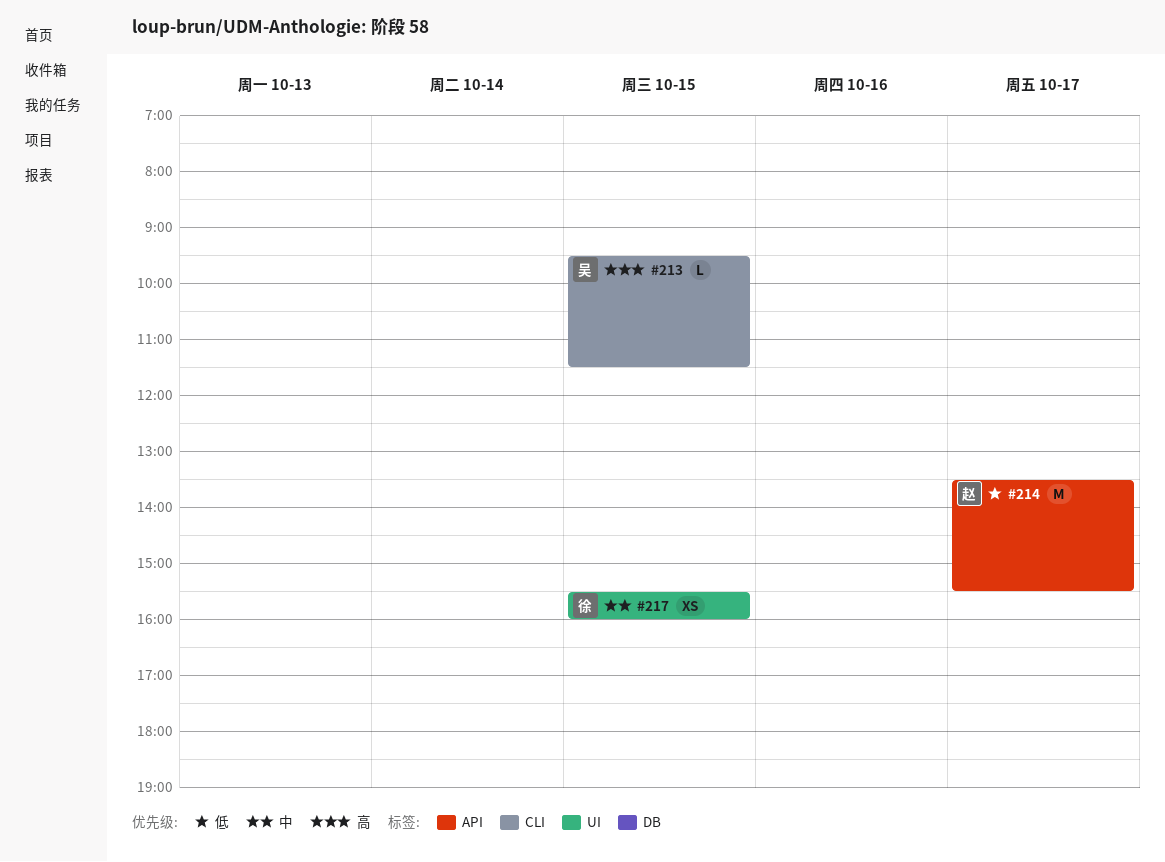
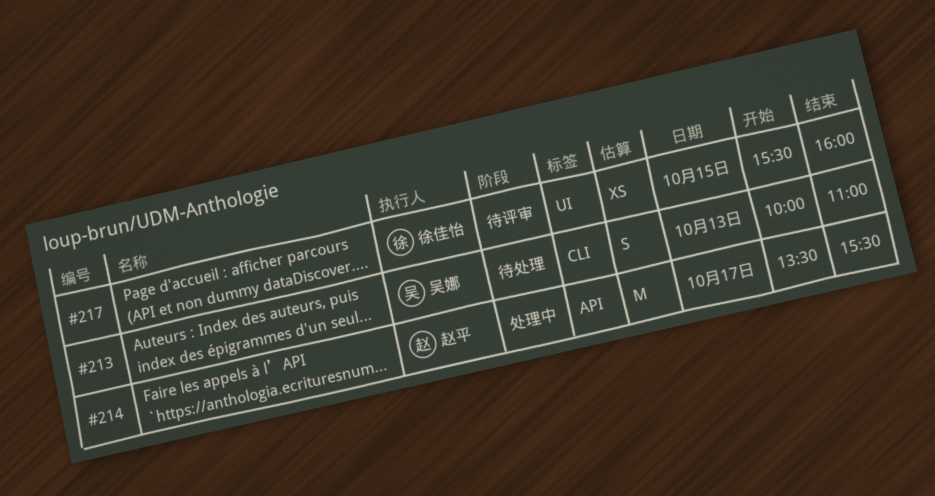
#213, estimate: L -> S
#213, day: Oct 15 -> Oct 13
#213, begins: 09:30 -> 10:00
#213, ends: 11:30 -> 11:00

